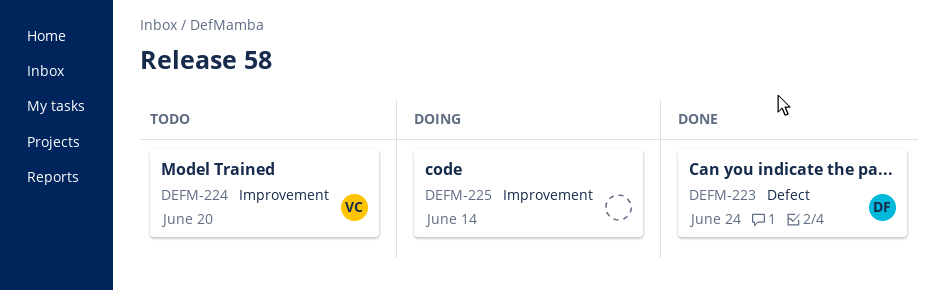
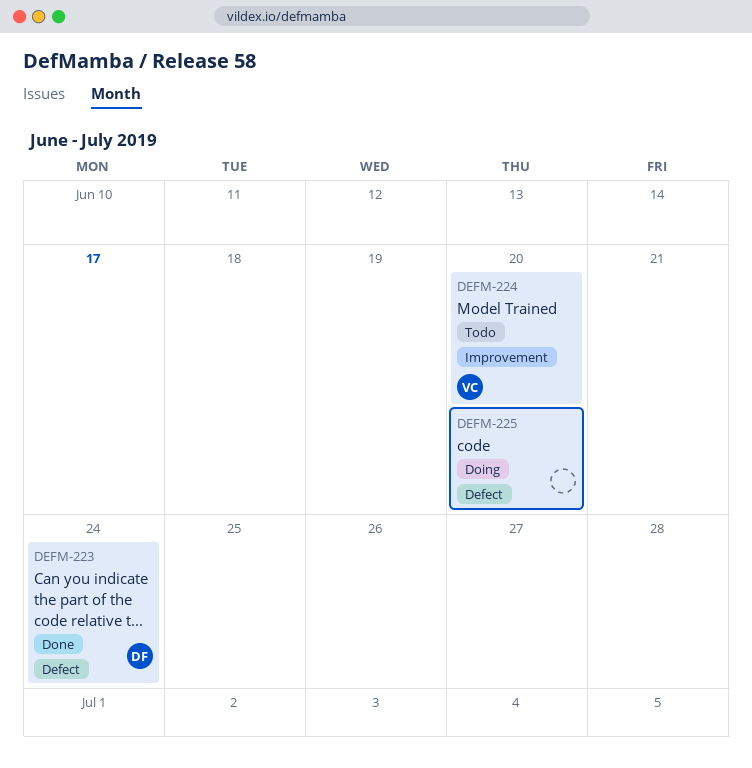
DEFM-225, label: Improvement -> Defect
DEFM-225, due: Jun 14 -> Jun 20

